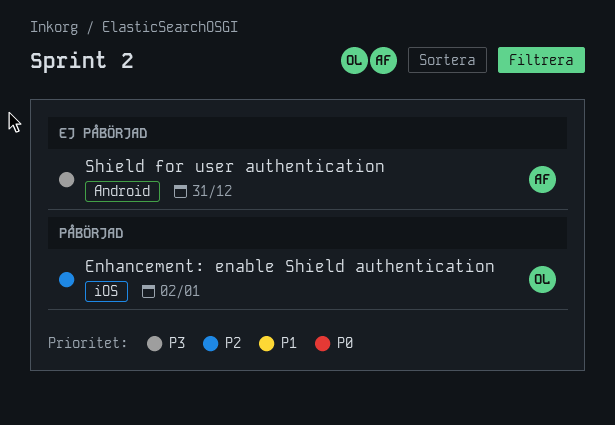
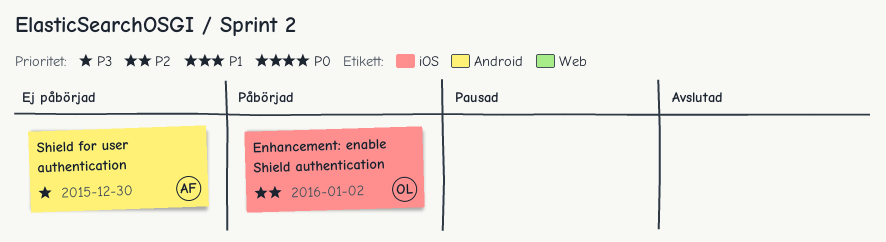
Shield for user authentication, due: Dec 31 -> Dec 30

